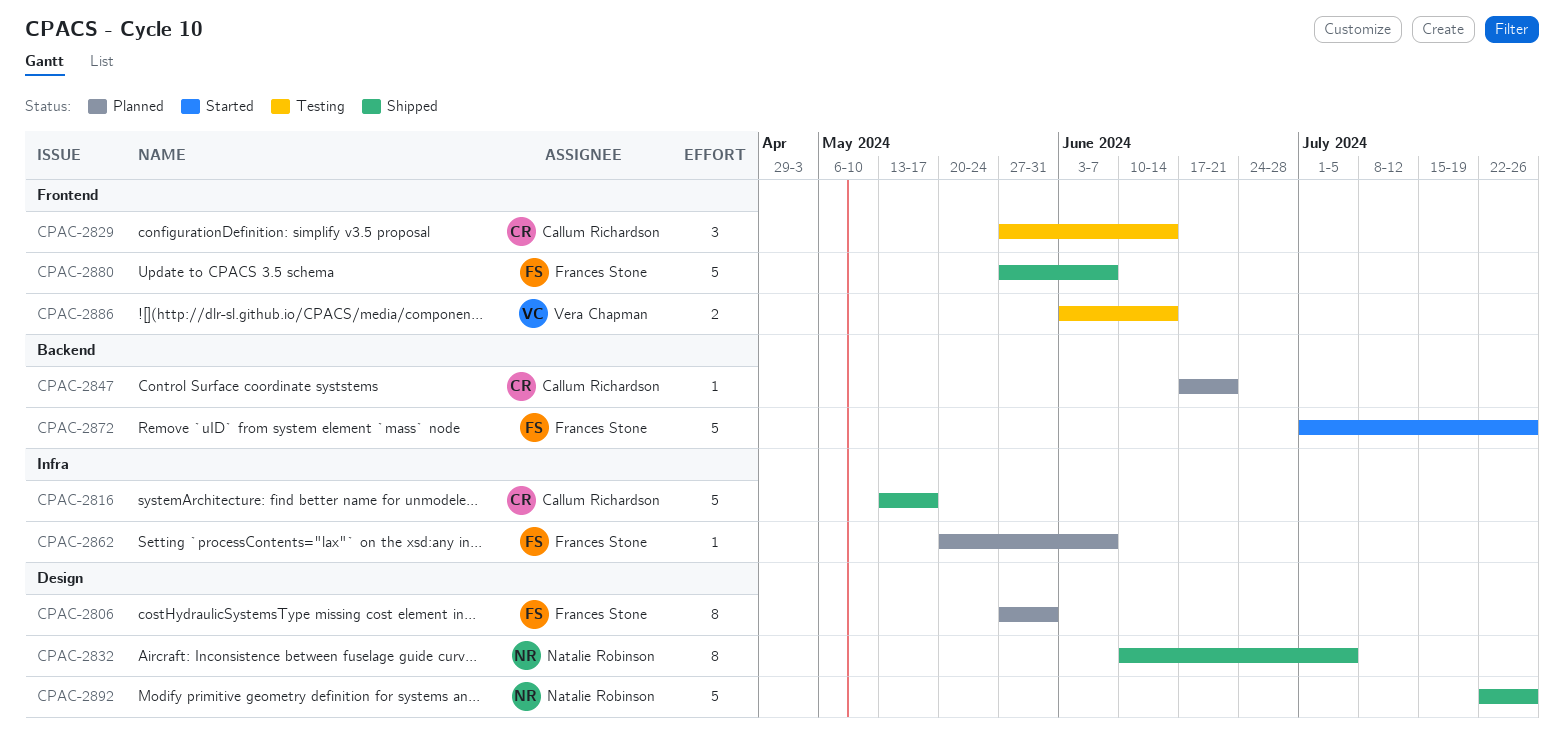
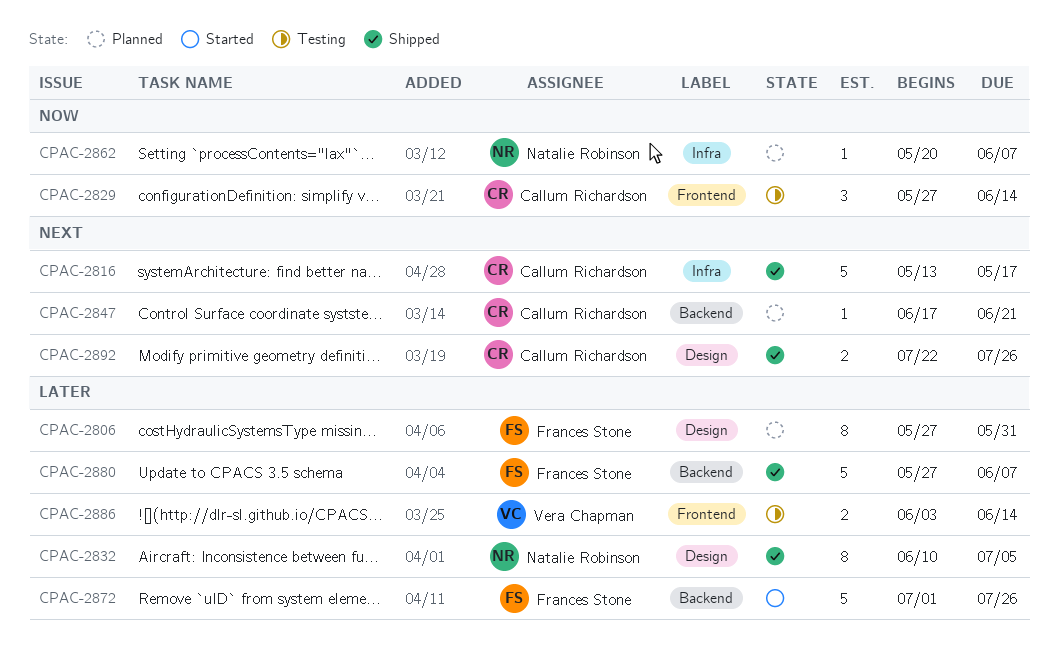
CPAC-2862, owner: Frances Stone -> Natalie Robinson
CPAC-2880, label: Frontend -> Backend
CPAC-2892, owner: Natalie Robinson -> Callum Richardson
CPAC-2892, estimate: 5 -> 2

